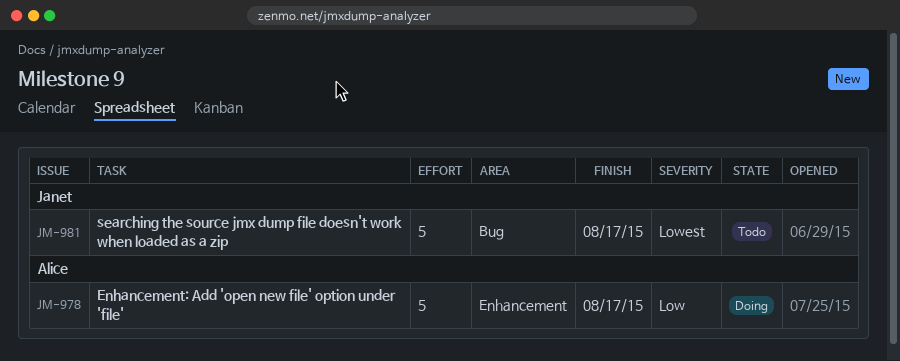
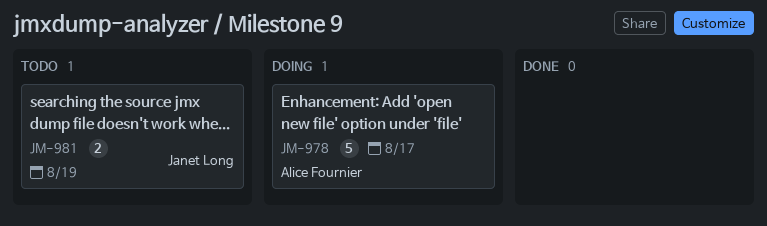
JM-981, estimate: 5 -> 2
JM-981, due: Aug 17 -> Aug 19

